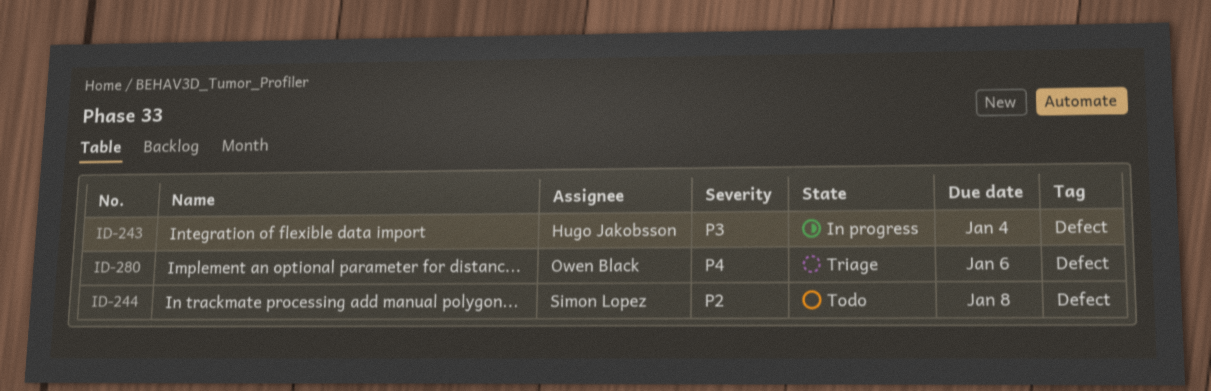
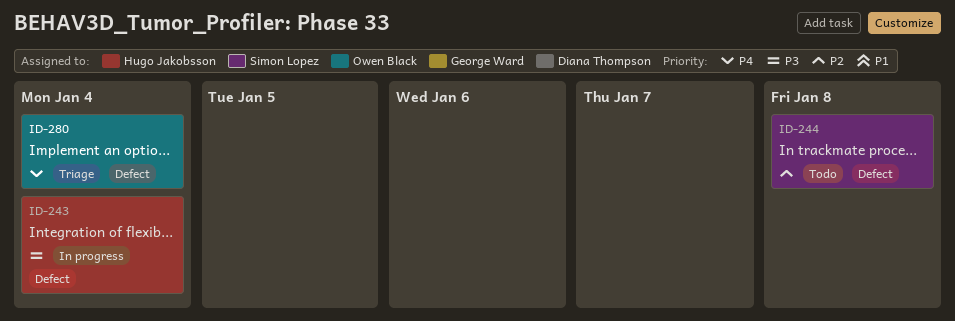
ID-280, due: Jan 6 -> Jan 4

